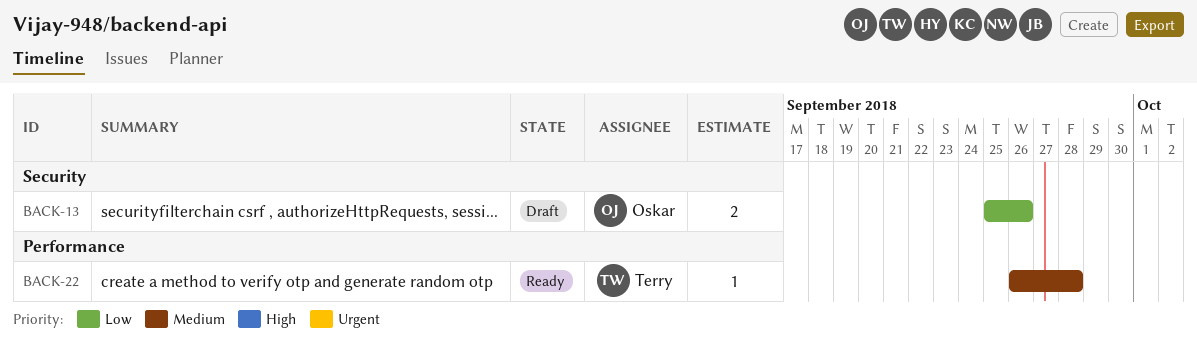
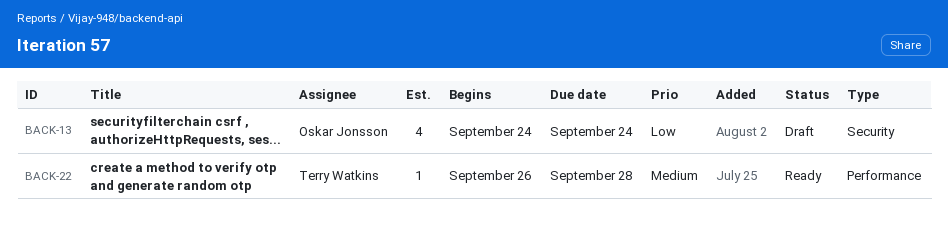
BACK-13, estimate: 2 -> 4
BACK-13, start: Sep 25 -> Sep 24
BACK-13, due: Sep 26 -> Sep 24

